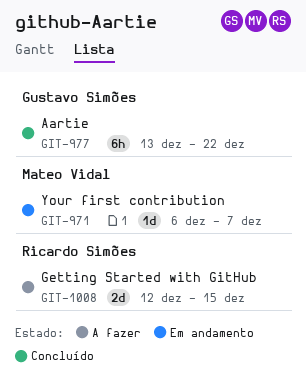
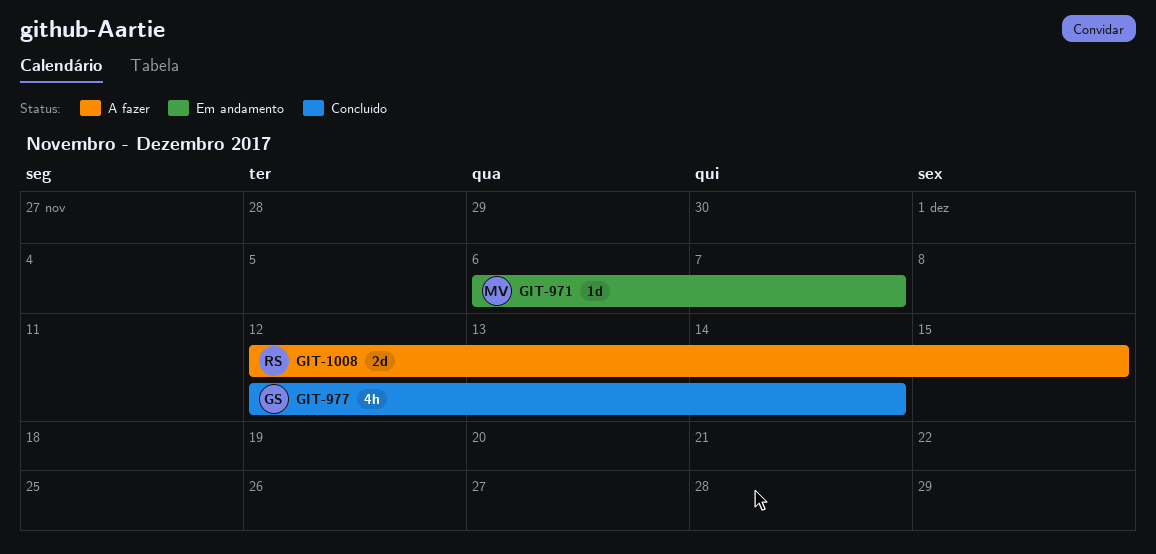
GIT-977, estimate: 6h -> 4h
GIT-977, start: Dec 13 -> Dec 12
GIT-977, due: Dec 22 -> Dec 14

